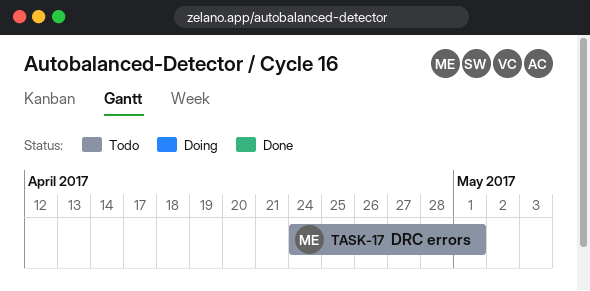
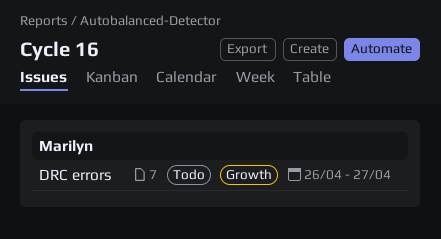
DRC errors, start: Apr 24 -> Apr 26
DRC errors, due: May 1 -> Apr 27

